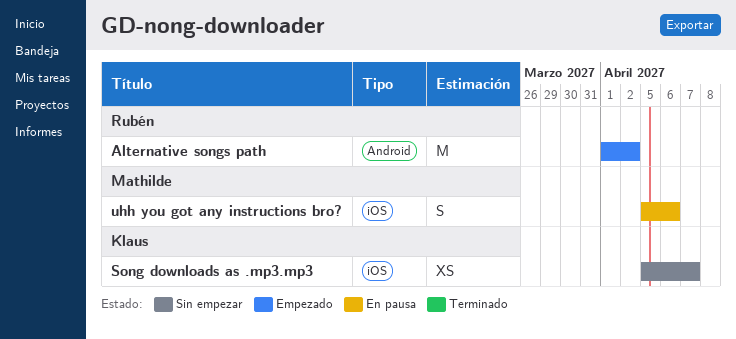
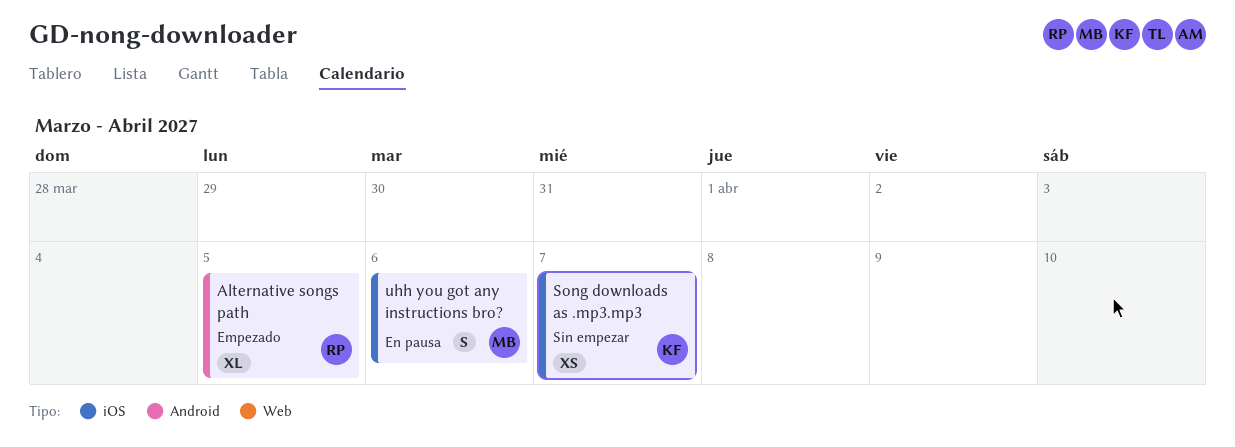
Alternative songs path, estimate: M -> XL
Alternative songs path, due: Apr 2 -> Apr 5

